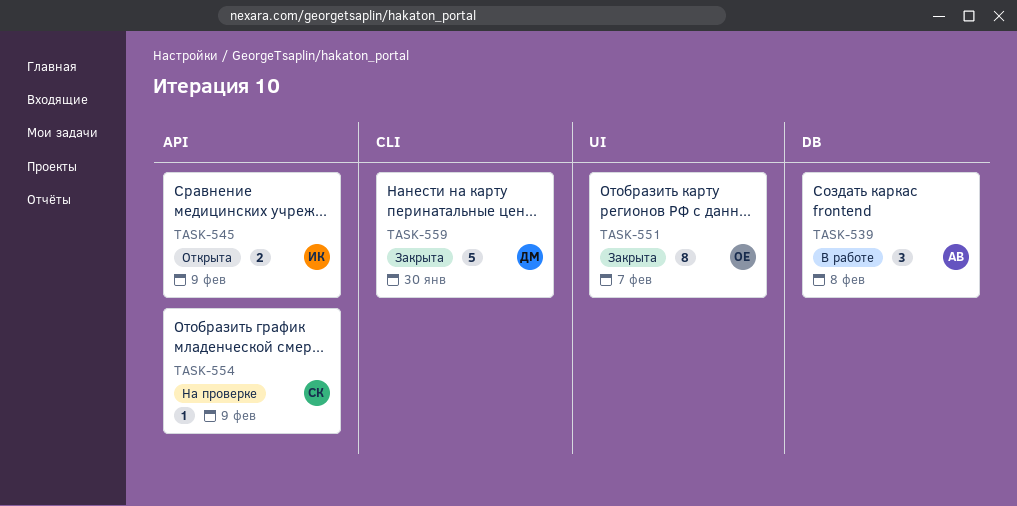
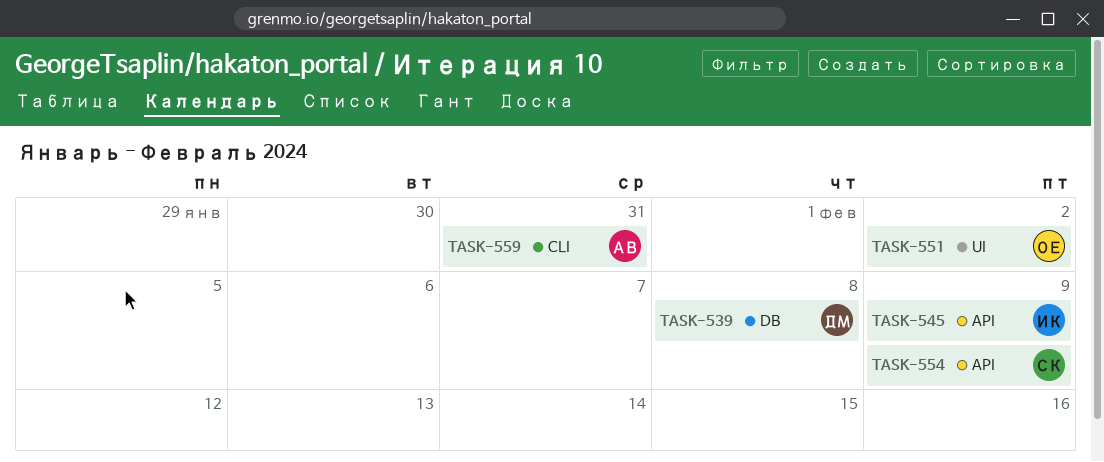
TASK-539, owner: АВ -> ДМ
TASK-551, due: Feb 7 -> Feb 2
TASK-559, owner: ДМ -> АВ
TASK-559, due: Jan 30 -> Jan 31

